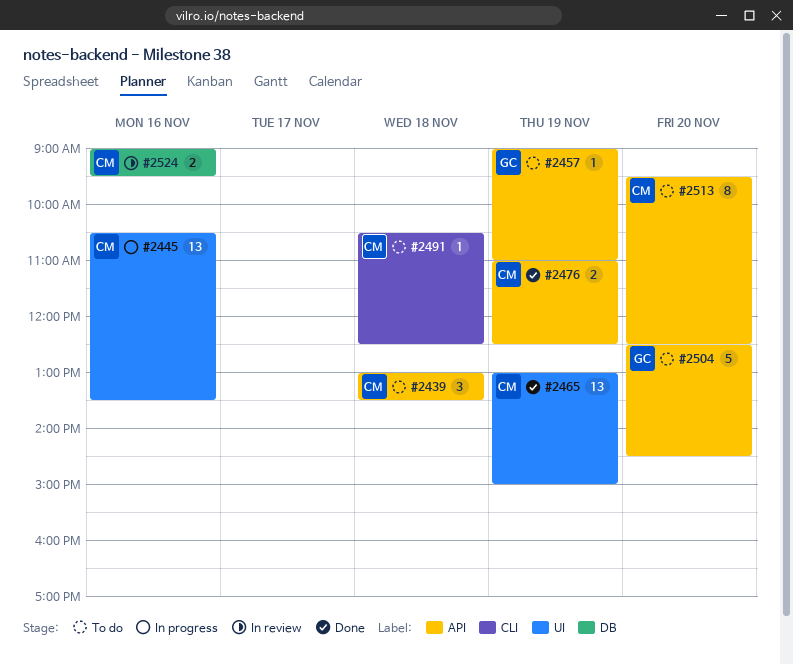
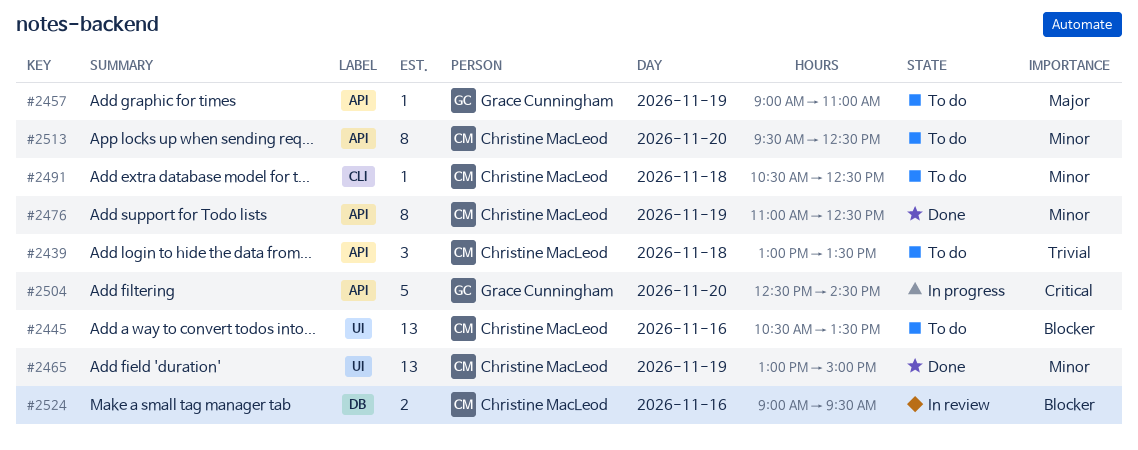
#2445, status: In progress -> To do
#2476, estimate: 2 -> 8
#2504, status: To do -> In progress

